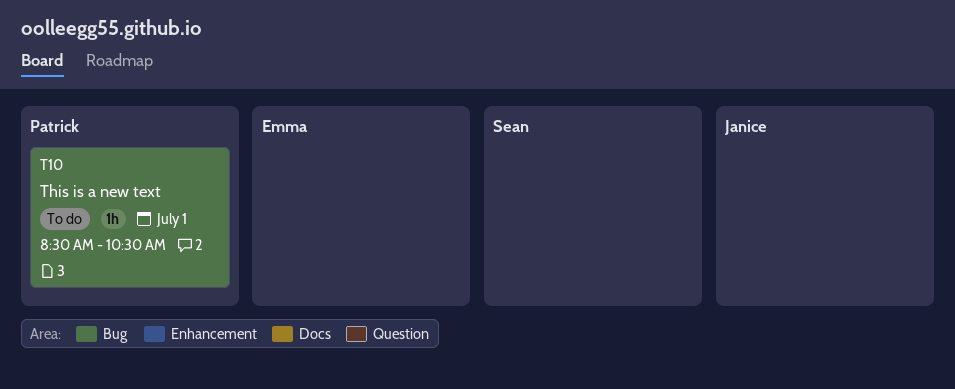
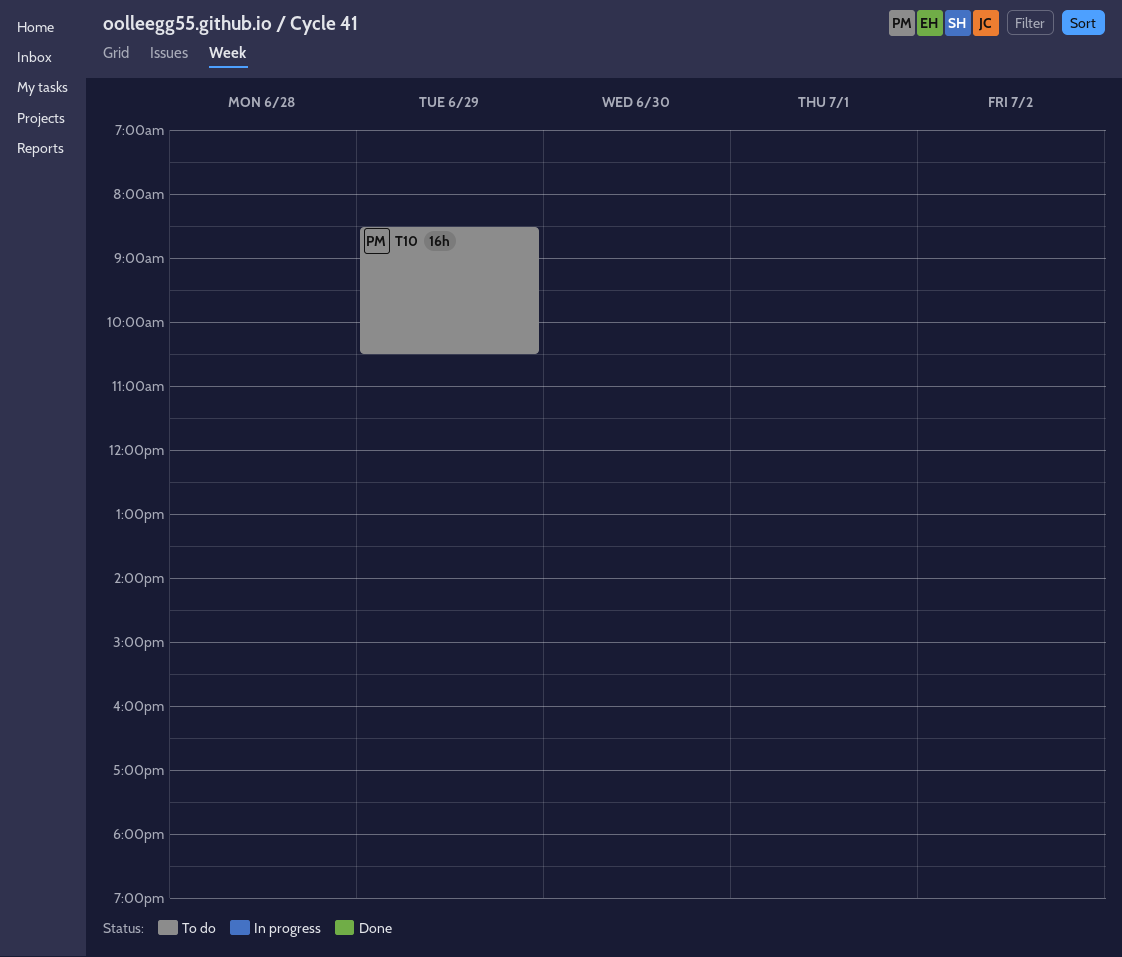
T10, estimate: 1h -> 16h
T10, day: Jul 1 -> Jun 29

